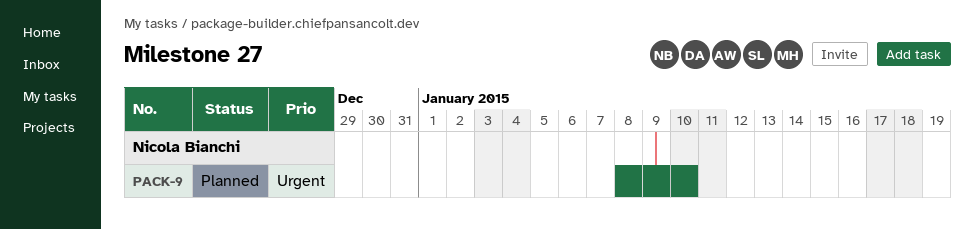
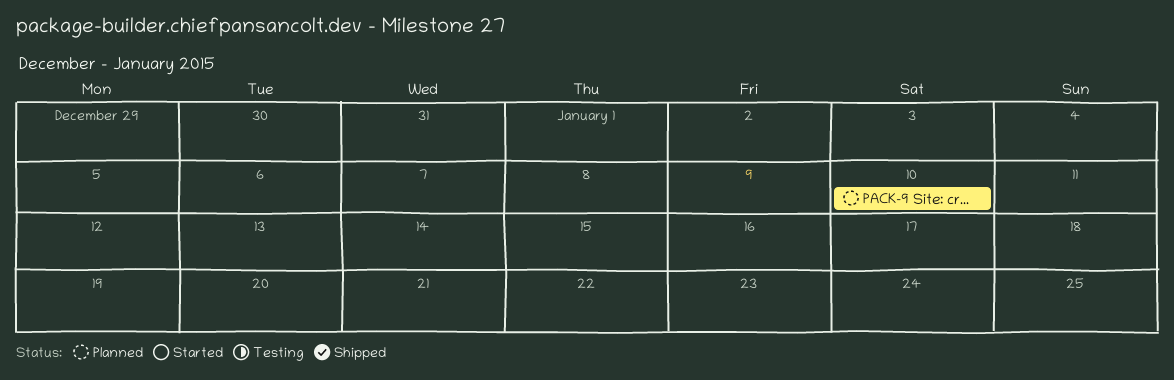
PACK-9, start: Jan 8 -> Jan 10

